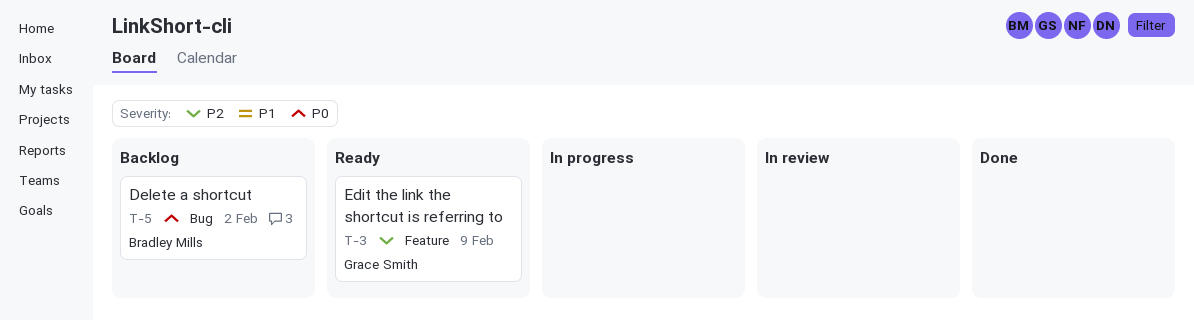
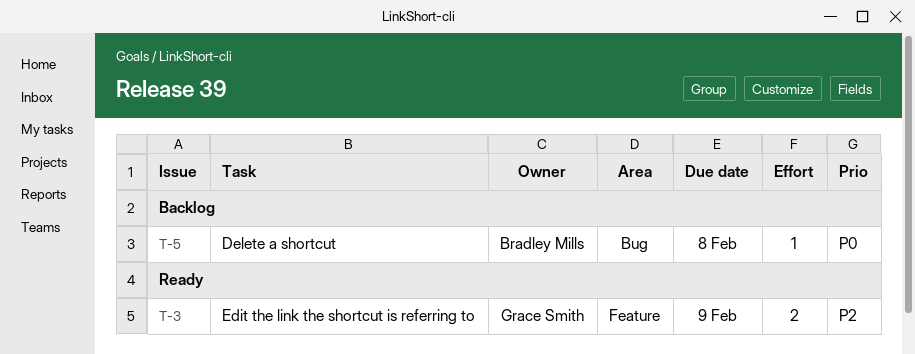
T-5, due: Feb 2 -> Feb 8

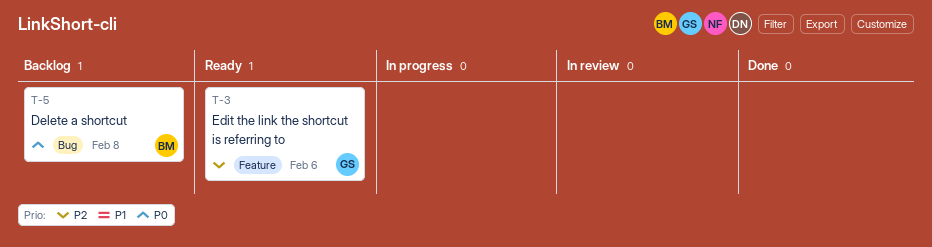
T-3, due: Feb 9 -> Feb 6

